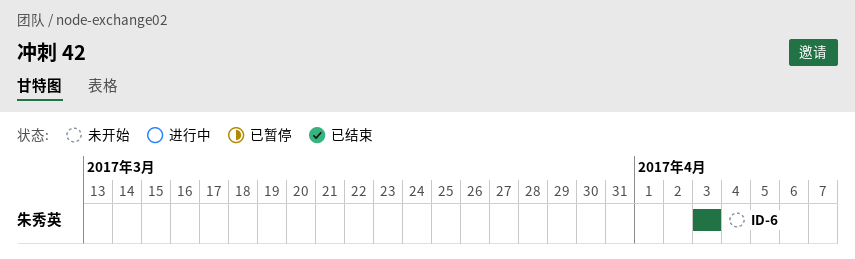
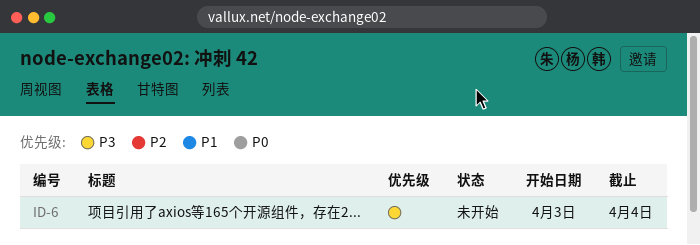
ID-6, due: Apr 3 -> Apr 4

